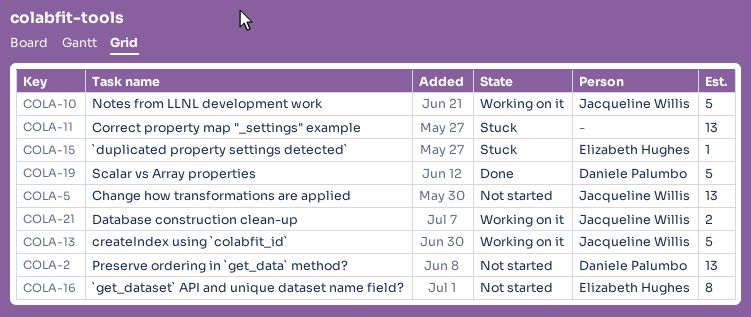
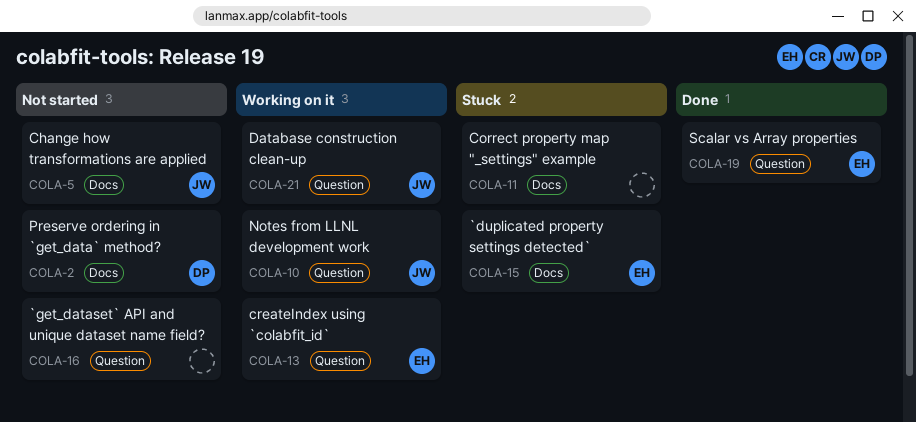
COLA-13, owner: Jacqueline Willis -> Elizabeth Hughes
COLA-16, owner: Elizabeth Hughes -> none
COLA-19, owner: Daniele Palumbo -> Elizabeth Hughes

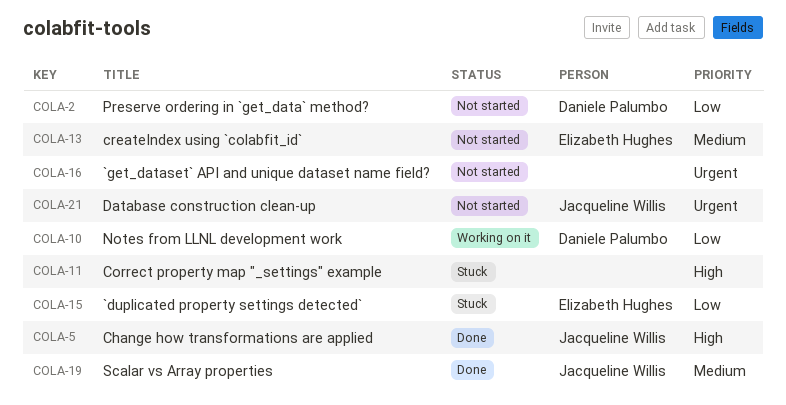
COLA-5, status: Not started -> Done
COLA-10, owner: Jacqueline Willis -> Daniele Palumbo
COLA-13, status: Working on it -> Not started
COLA-19, owner: Elizabeth Hughes -> Jacqueline Willis
COLA-21, status: Working on it -> Not started

